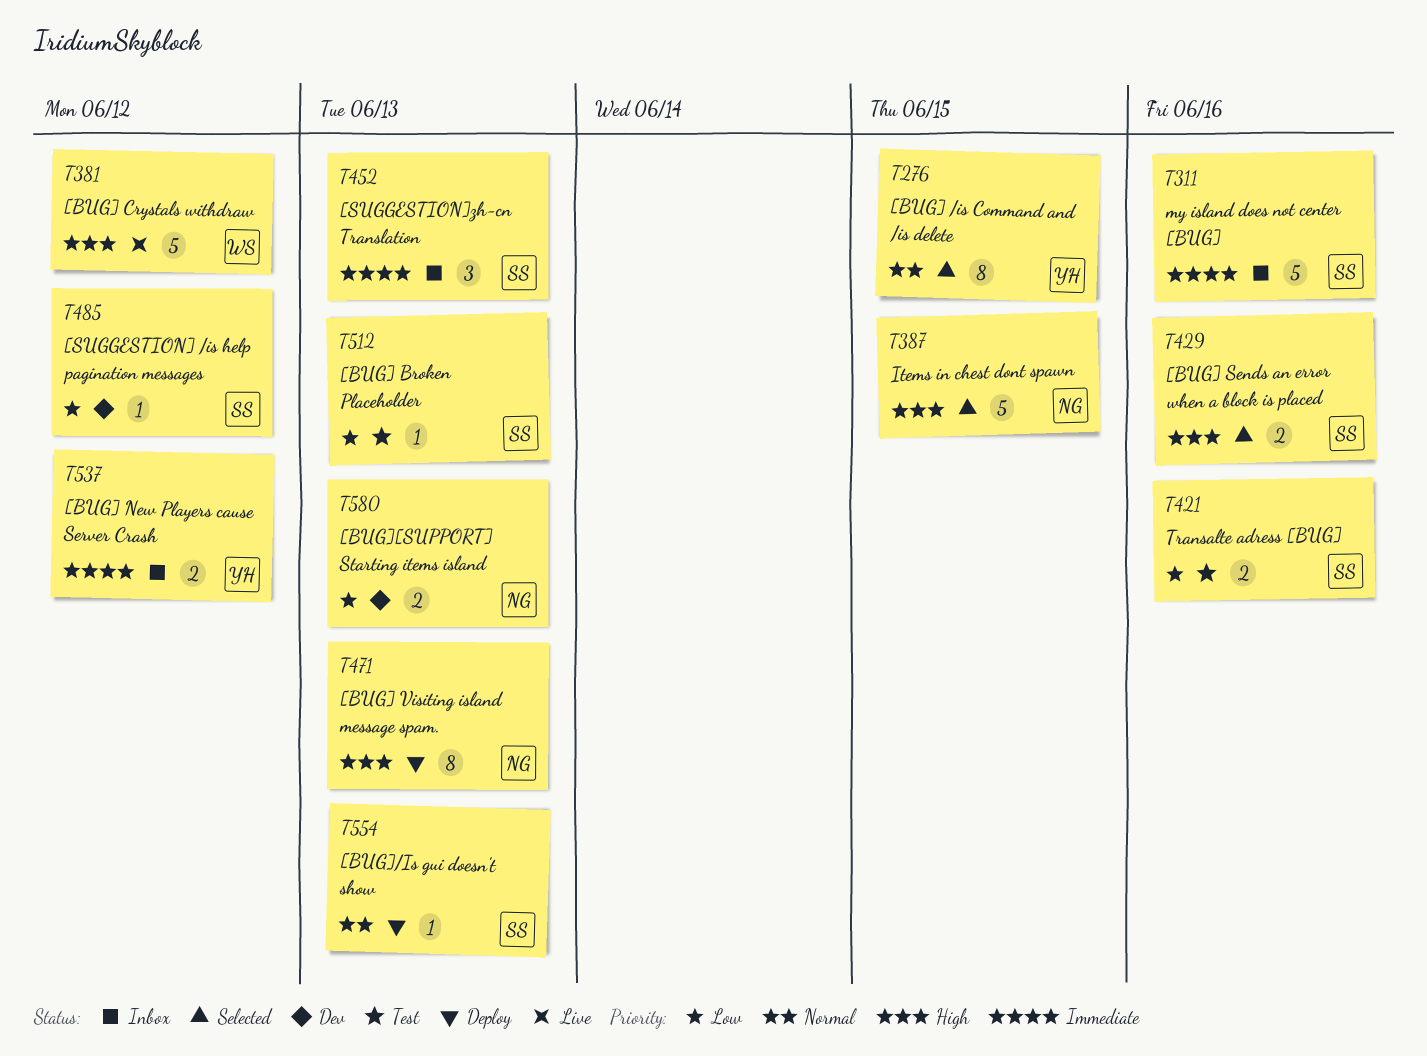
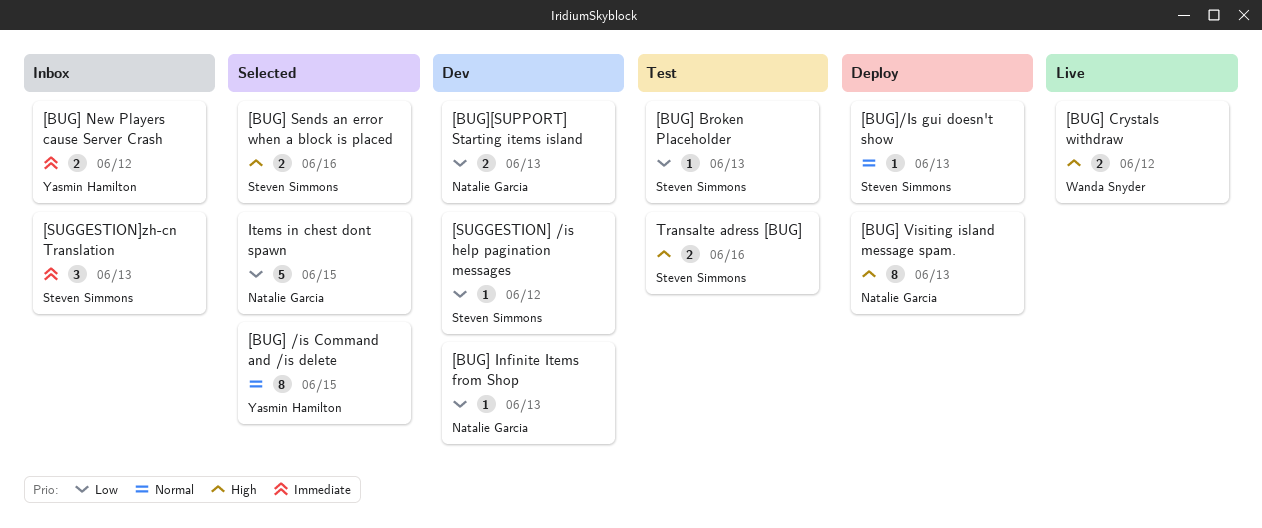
[BUG] Crystals withdraw, estimate: 5 -> 2
[BUG] Infinite Items from Shop: none -> present
Items in chest dont spawn, priority: High -> Low
my island does not center [BUG]: present -> none
Transalte adress [BUG], priority: Low -> High

